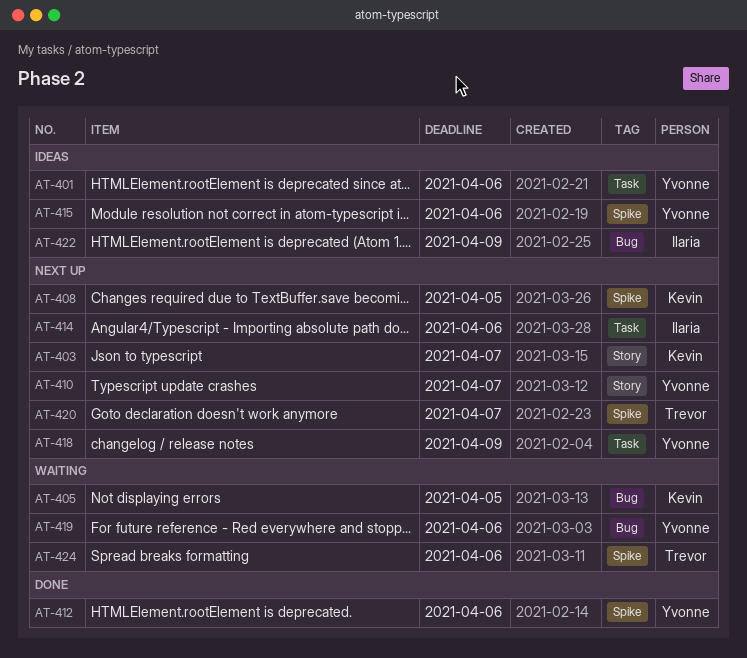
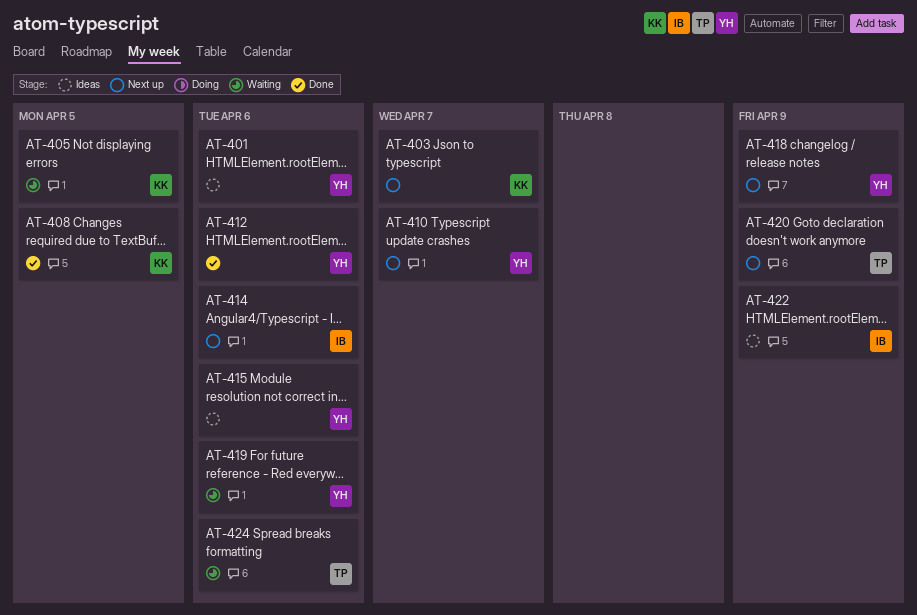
AT-408, status: Next up -> Done
AT-420, due: Apr 7 -> Apr 9

